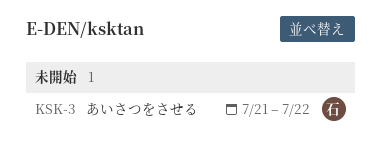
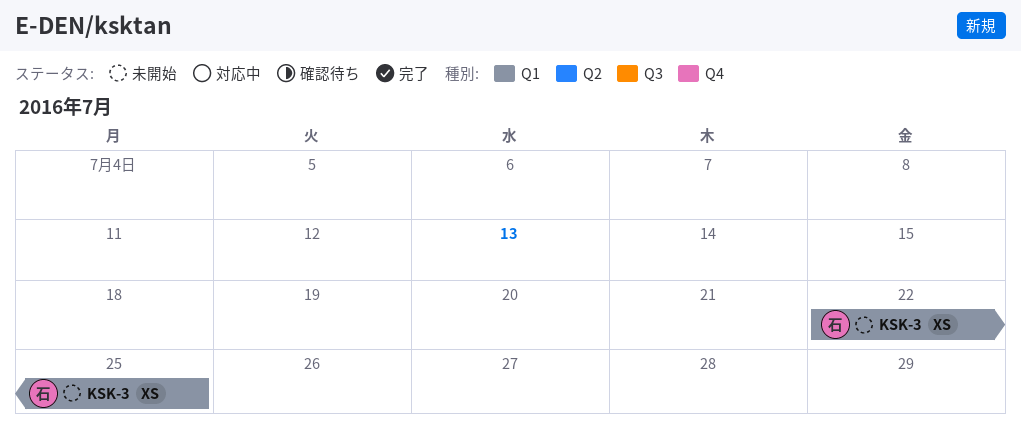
KSK-3, start: Jul 21 -> Jul 22
KSK-3, due: Jul 22 -> Jul 25

